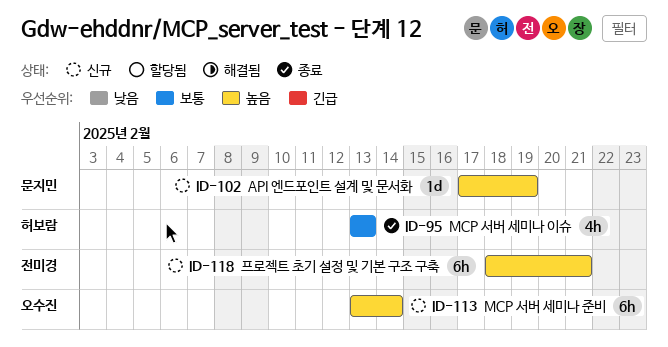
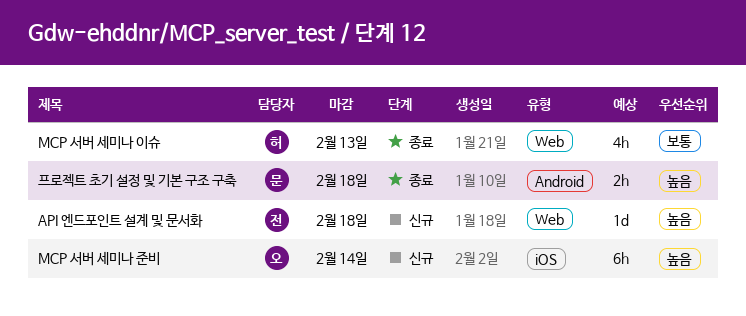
API 엔드포인트 설계 및 문서화, owner: 문지민 -> 전미경
API 엔드포인트 설계 및 문서화, due: Feb 19 -> Feb 18
프로젝트 초기 설정 및 기본 구조 구축, status: 신규 -> 종료
프로젝트 초기 설정 및 기본 구조 구축, owner: 전미경 -> 문지민
프로젝트 초기 설정 및 기본 구조 구축, estimate: 6h -> 2h
프로젝트 초기 설정 및 기본 구조 구축, due: Feb 21 -> Feb 18

